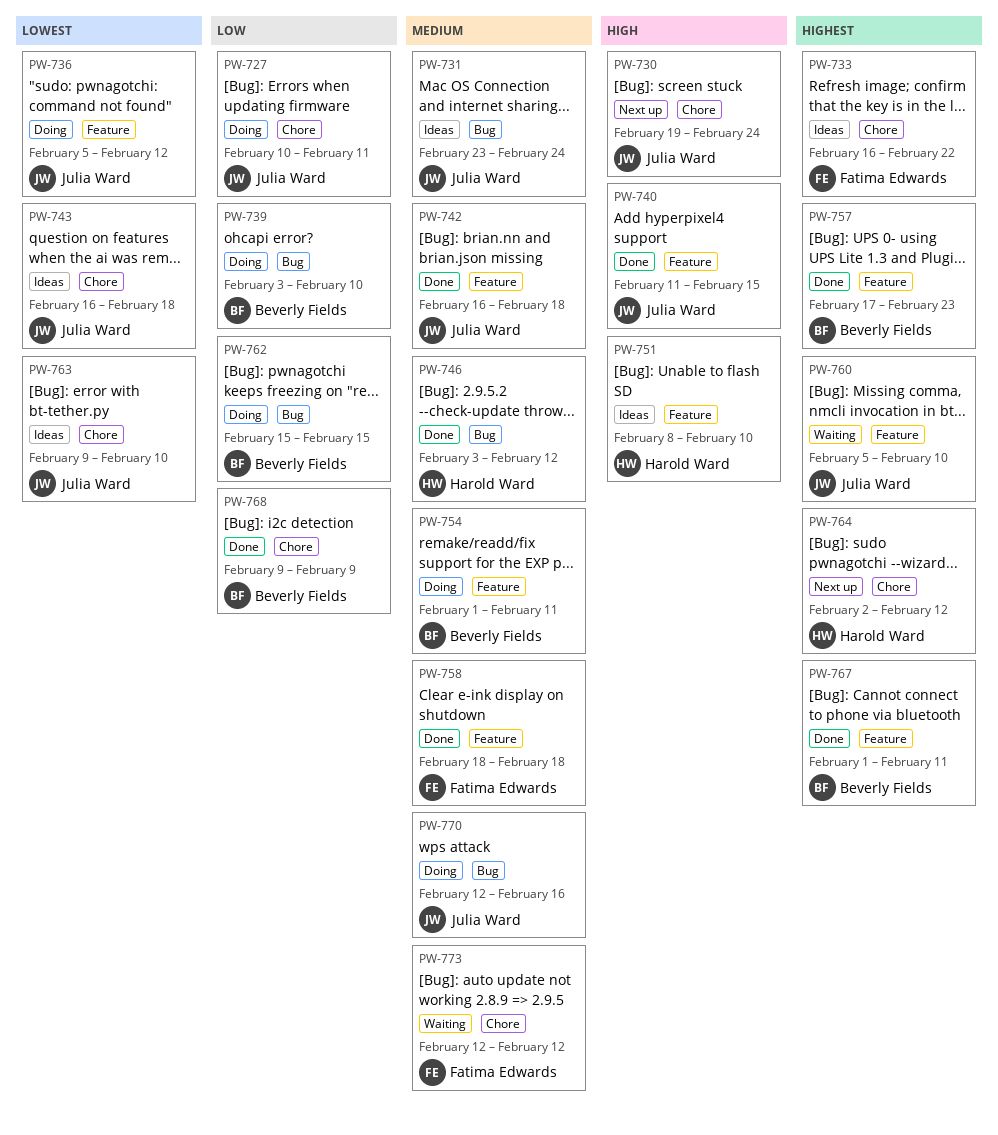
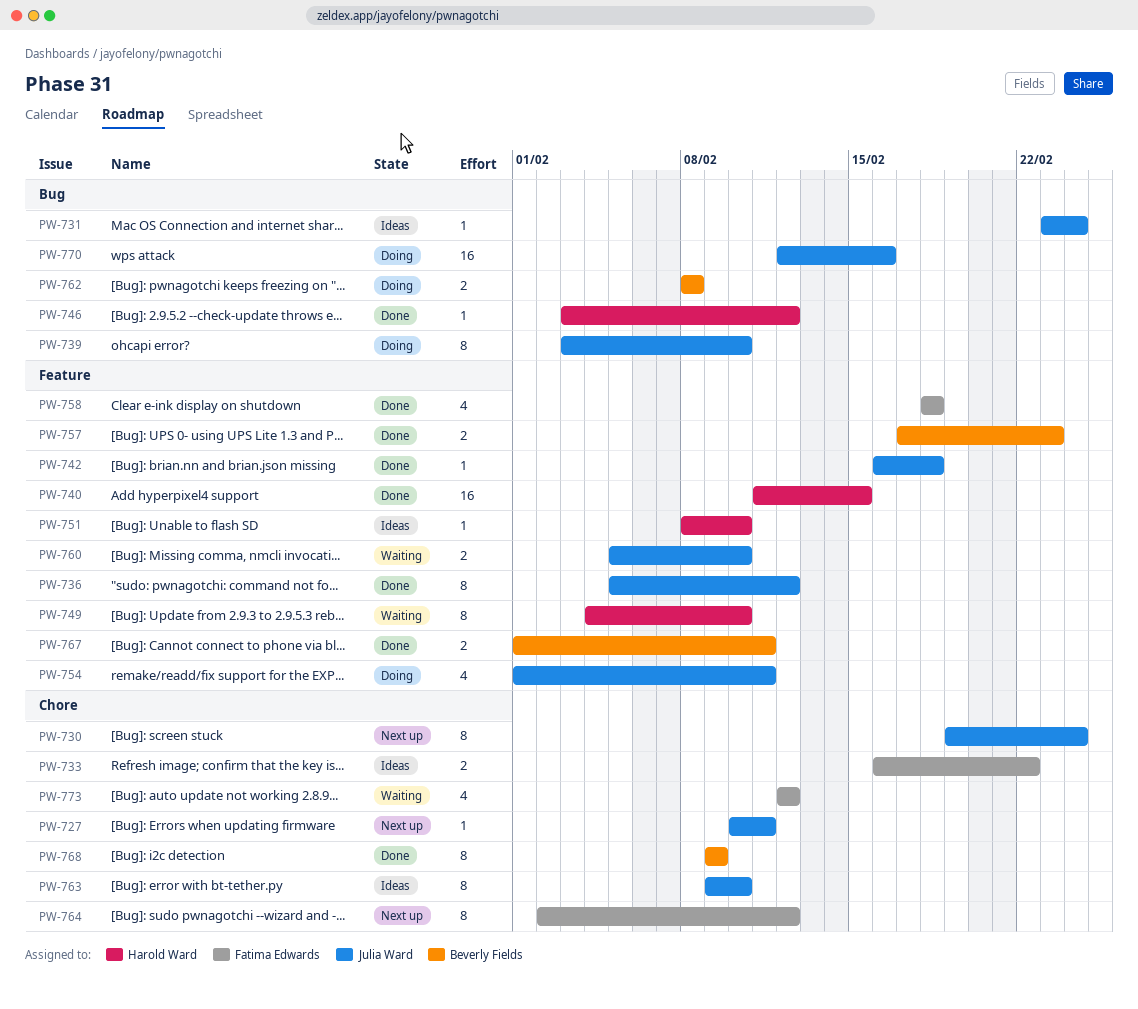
PW-727, status: Doing -> Next up
PW-736, status: Doing -> Done
PW-739, owner: Beverly Fields -> Julia Ward
PW-740, owner: Julia Ward -> Harold Ward
PW-743: present -> none
PW-749: none -> present
PW-754, owner: Beverly Fields -> Julia Ward
PW-762, start: Feb 15 -> Feb 8
PW-762, due: Feb 15 -> Feb 8
PW-764, owner: Harold Ward -> Fatima Edwards

